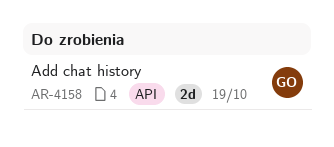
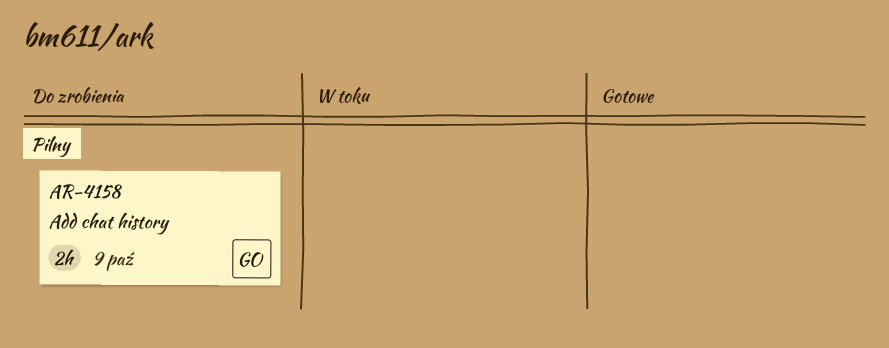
AR-4158, estimate: 2d -> 2h
AR-4158, due: Oct 19 -> Oct 9

